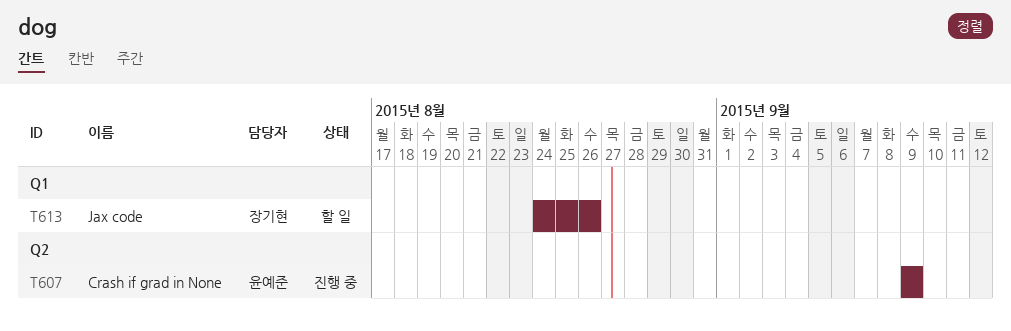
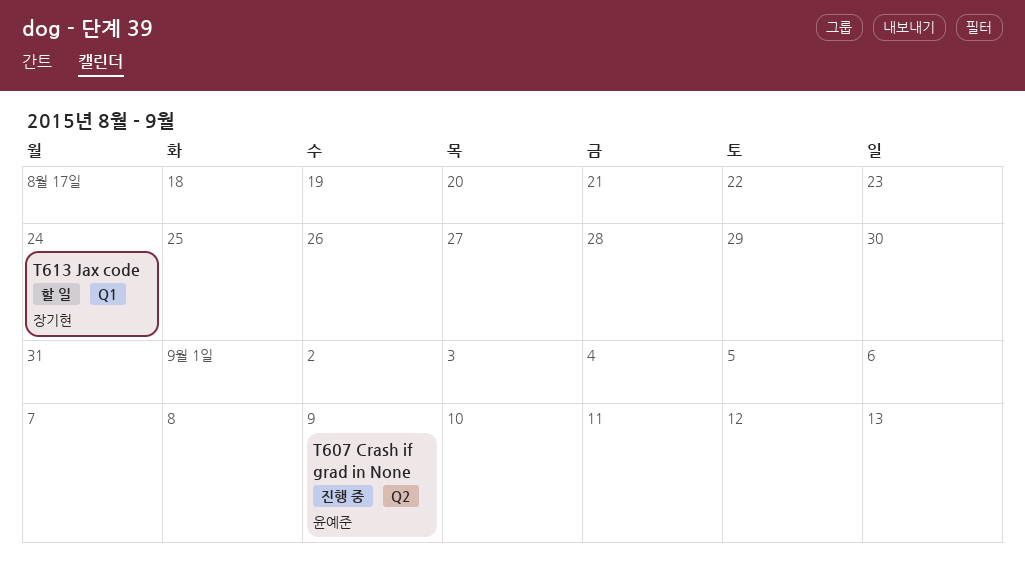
T613, due: Aug 26 -> Aug 24

